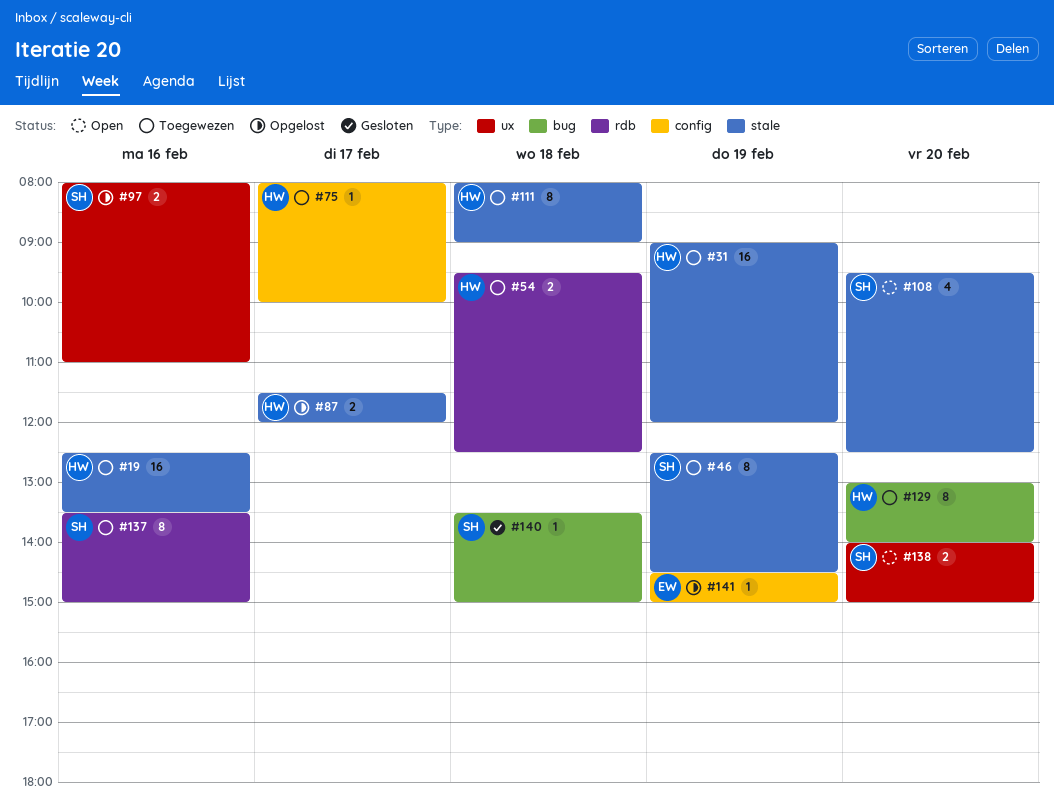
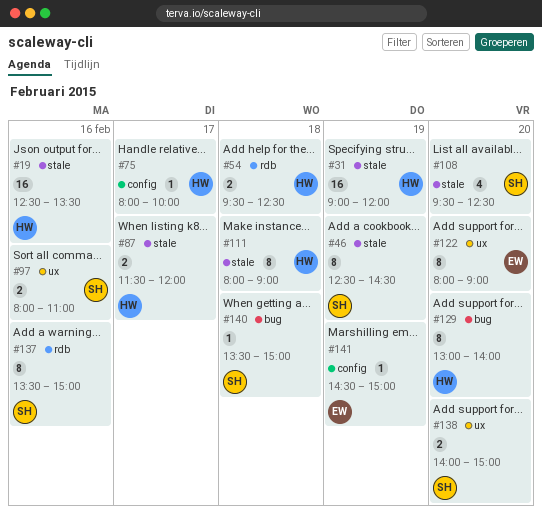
#122: none -> present

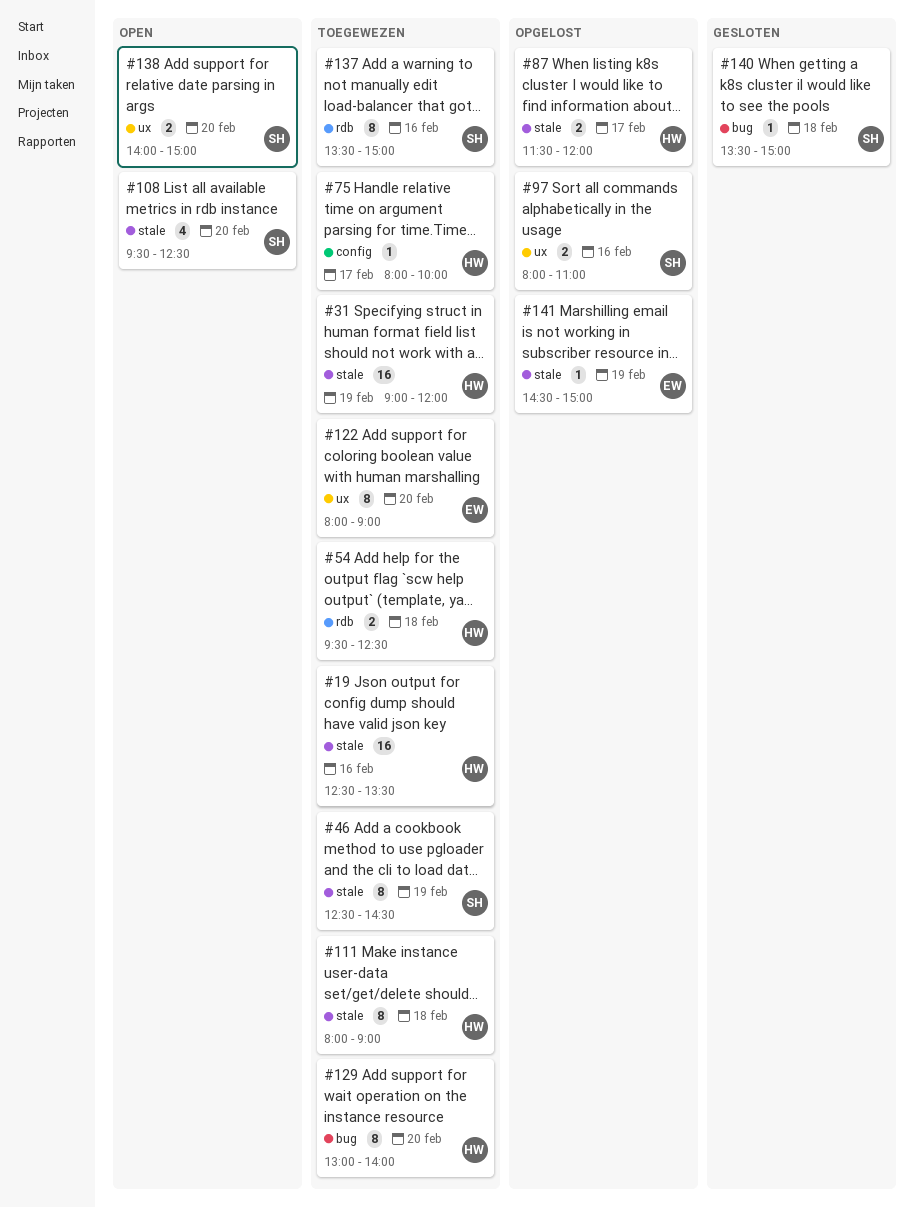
#141, label: config -> stale

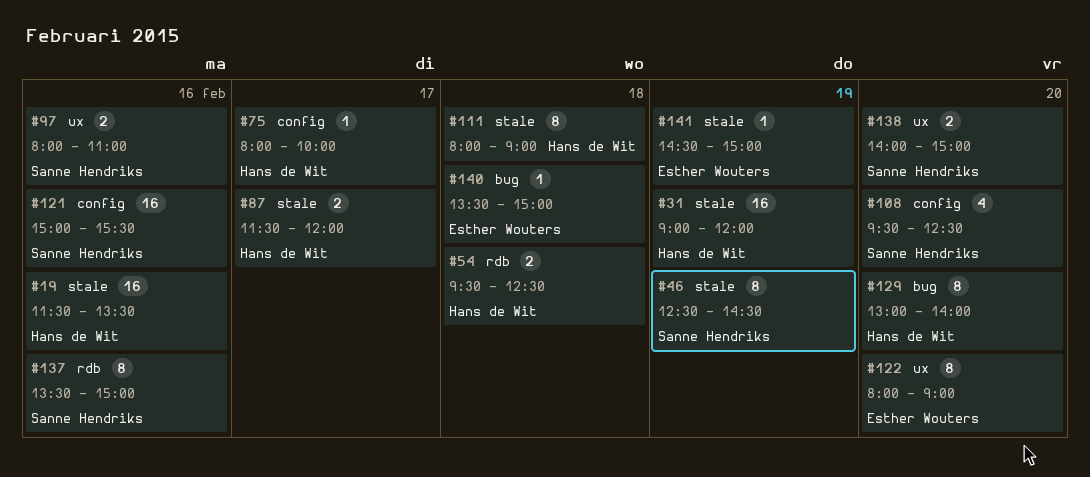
#19, begins: 12:30 -> 11:30
#108, label: stale -> config
#121: none -> present
#140, owner: Sanne Hendriks -> Esther Wouters

